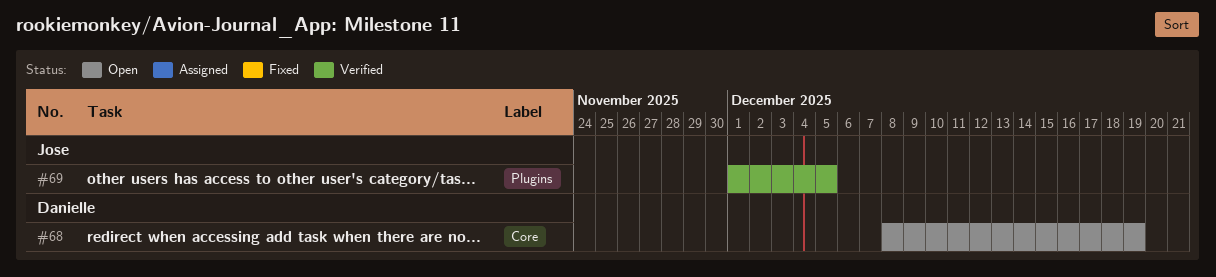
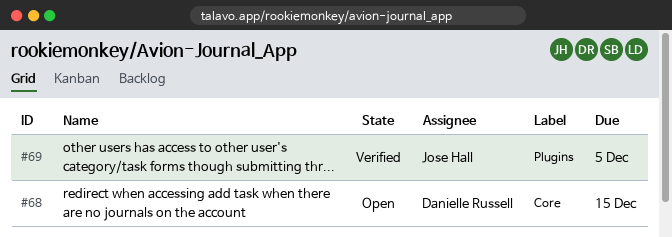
#68, due: Dec 19 -> Dec 15

